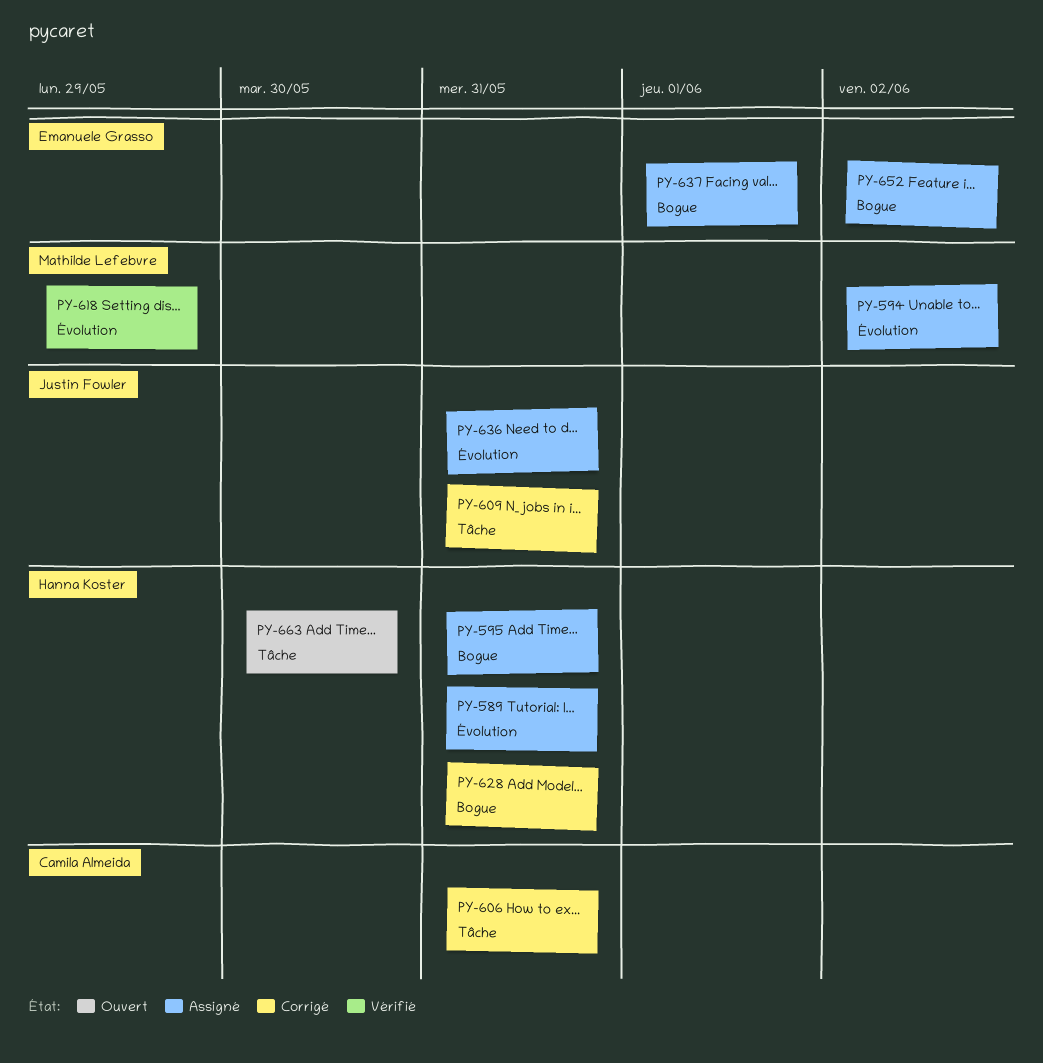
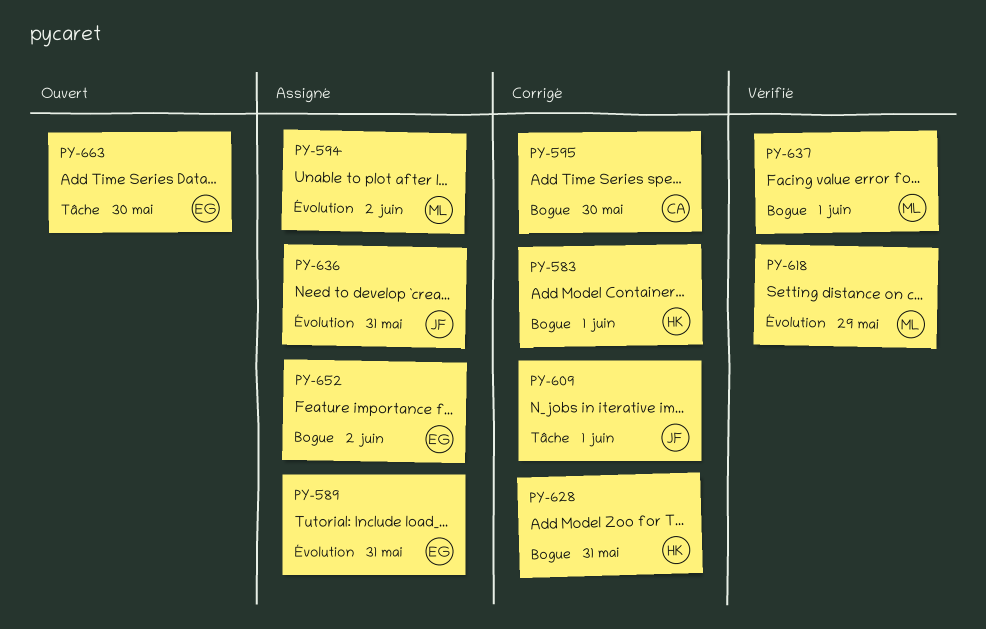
PY-583: none -> present
PY-589, owner: Hanna Koster -> Emanuele Grasso
PY-595, status: Assigné -> Corrigé
PY-595, owner: Hanna Koster -> Camila Almeida
PY-595, due: May 31 -> May 30
PY-606: present -> none
PY-609, due: May 31 -> Jun 1
PY-637, status: Assigné -> Vérifié
PY-637, owner: Emanuele Grasso -> Mathilde Lefebvre
PY-663, owner: Hanna Koster -> Emanuele Grasso

